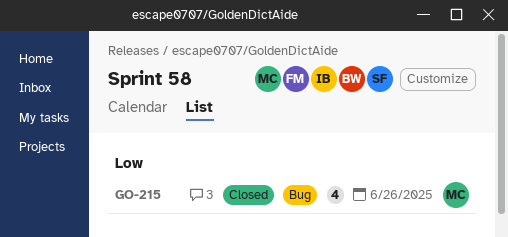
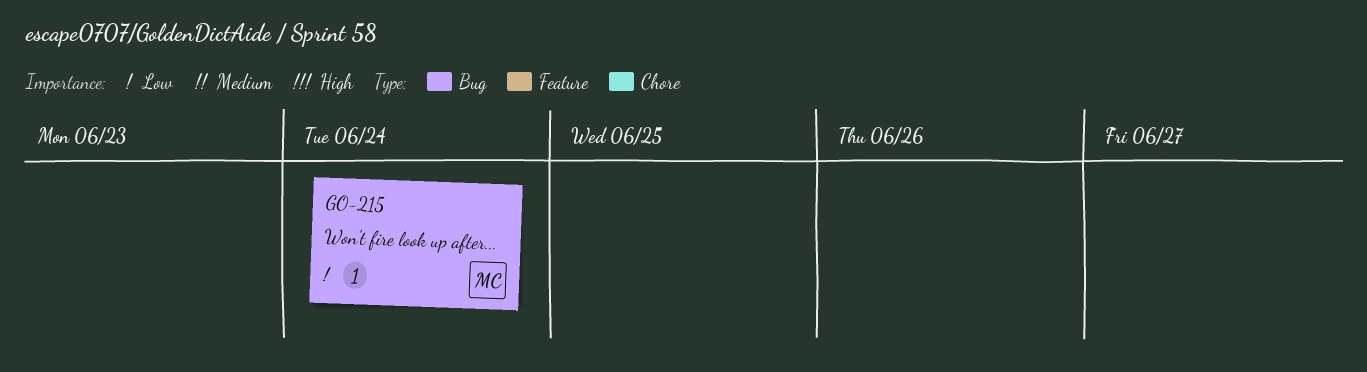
GO-215, estimate: 4 -> 1
GO-215, due: Jun 26 -> Jun 24

